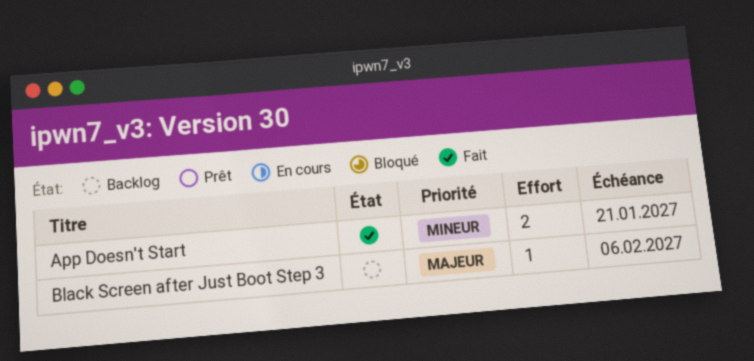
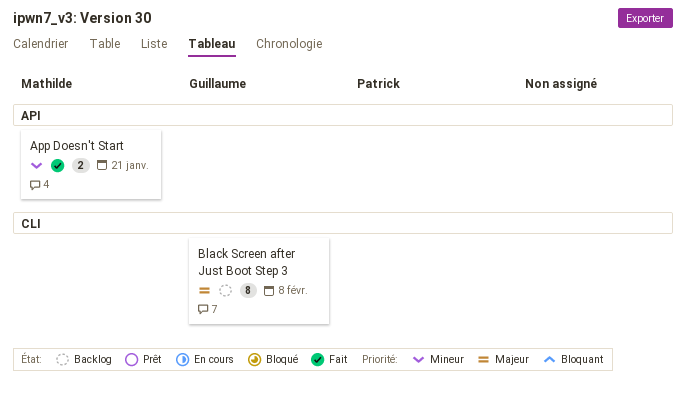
Black Screen after Just Boot Step 3, estimate: 1 -> 8
Black Screen after Just Boot Step 3, due: Feb 6 -> Feb 8

